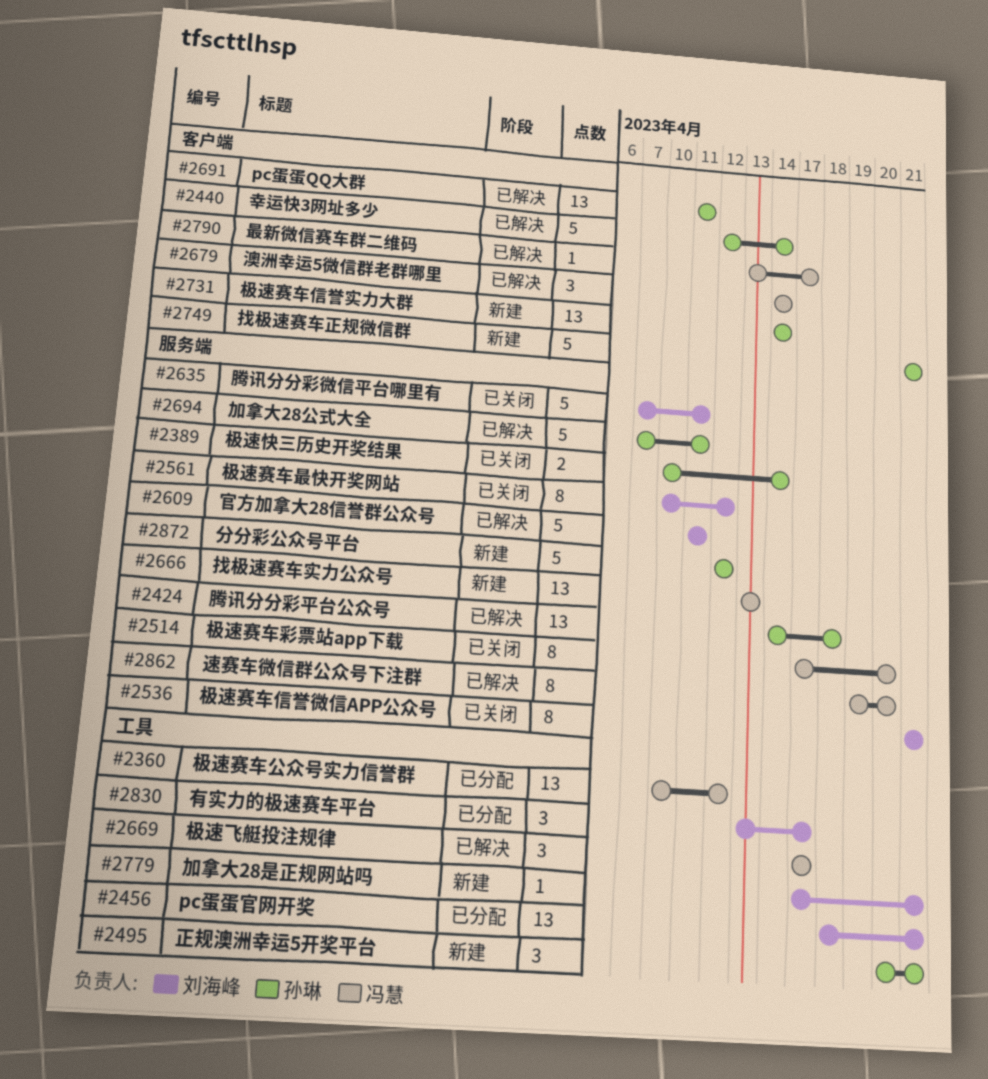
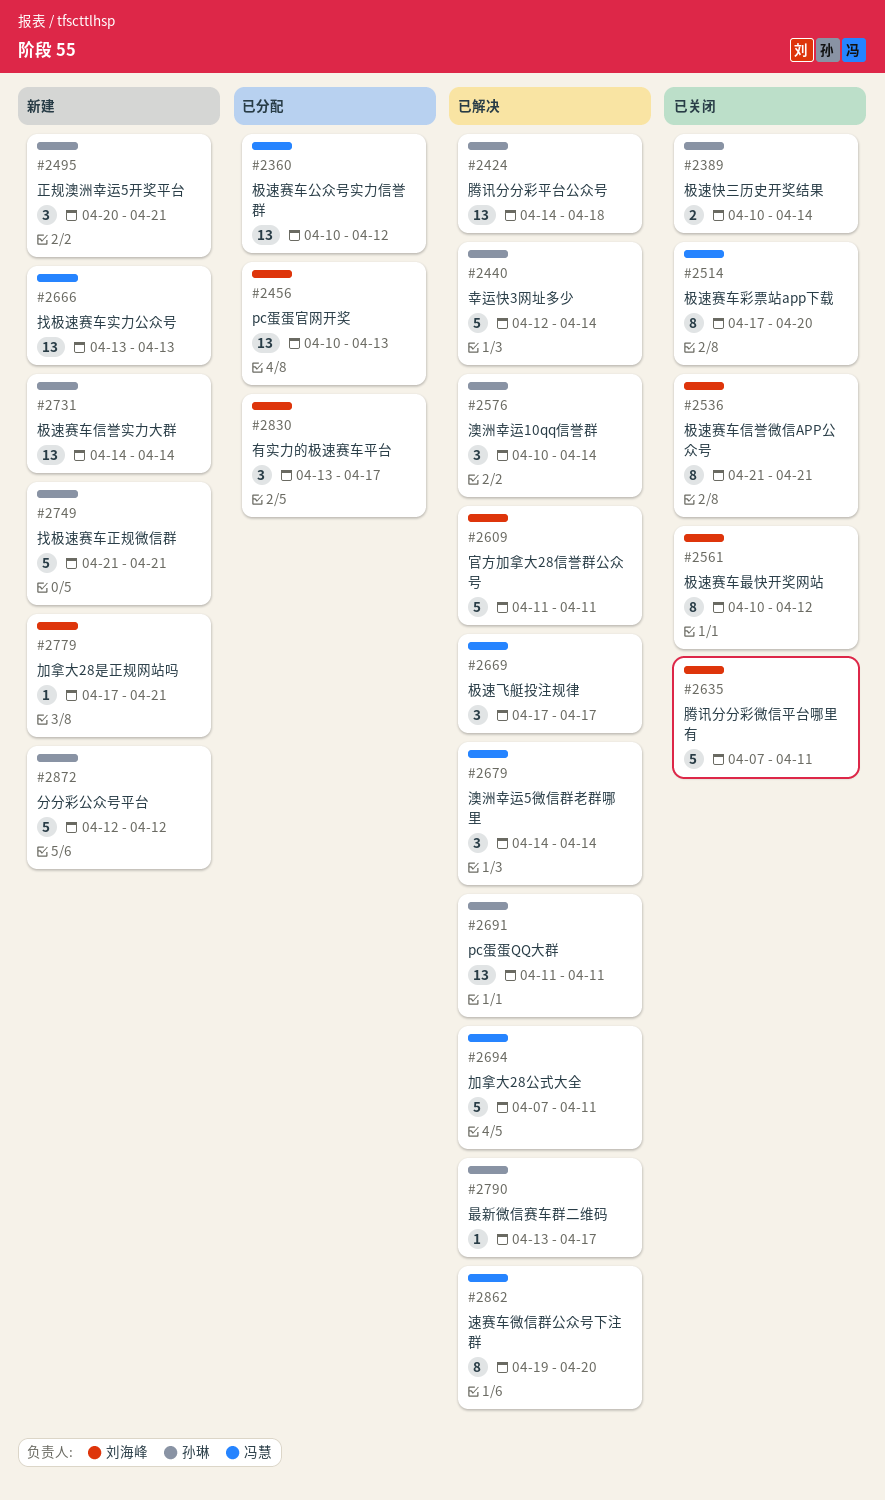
#2456, start: Apr 18 -> Apr 10
#2456, due: Apr 21 -> Apr 13
#2576: none -> present
#2694, owner: 孙琳 -> 冯慧
#2790, owner: 冯慧 -> 孙琳

